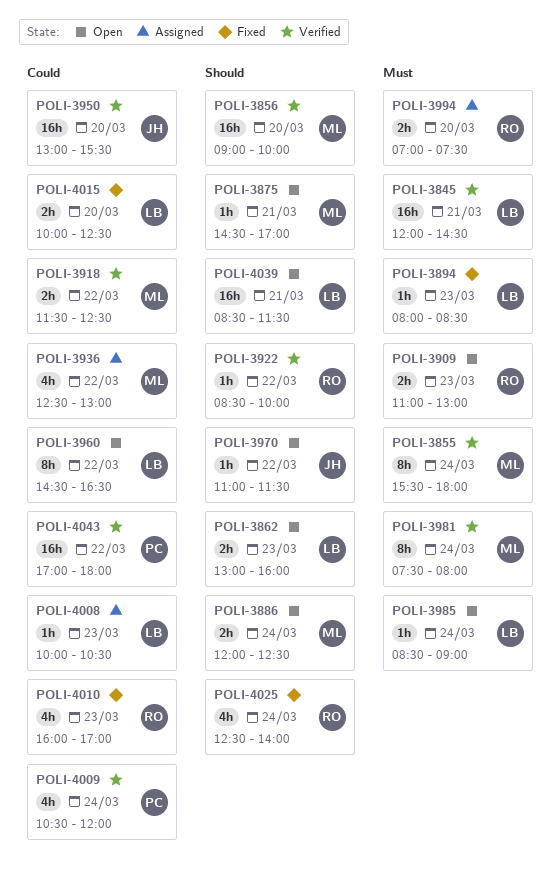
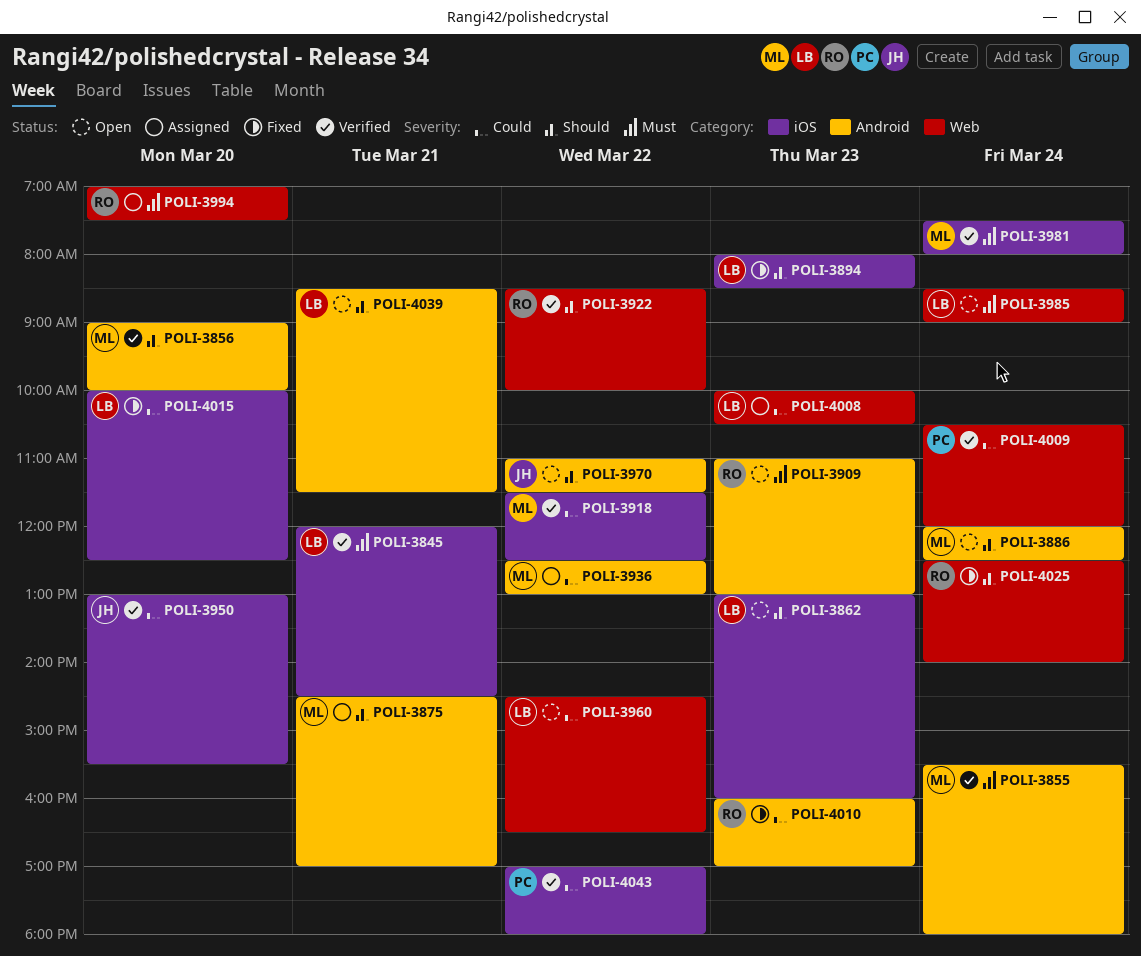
POLI-3875, status: Open -> Assigned
POLI-3894, priority: Must -> Should

